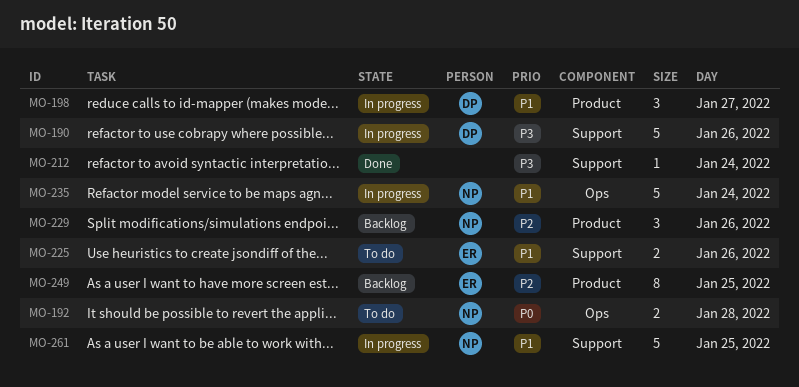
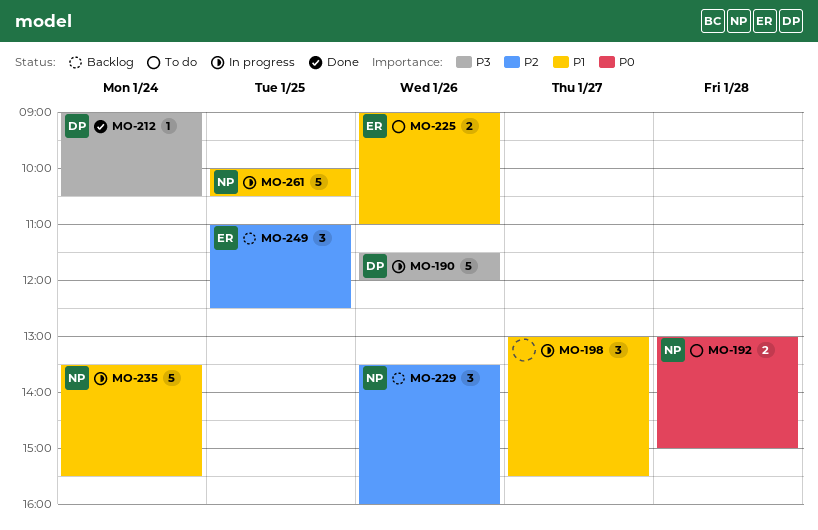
MO-198, owner: DP -> none
MO-212, owner: none -> DP
MO-249, estimate: 8 -> 3

